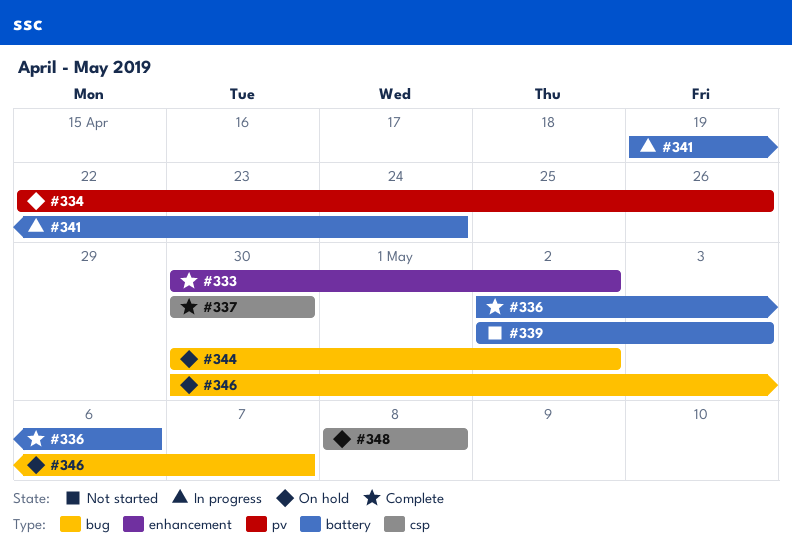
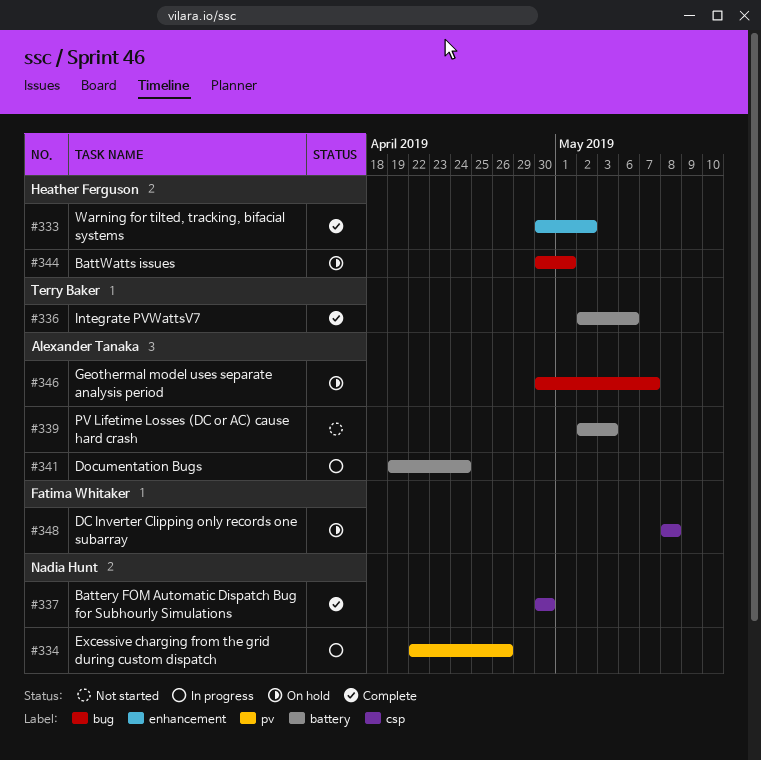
#334, status: On hold -> In progress
#344, due: May 2 -> May 1

